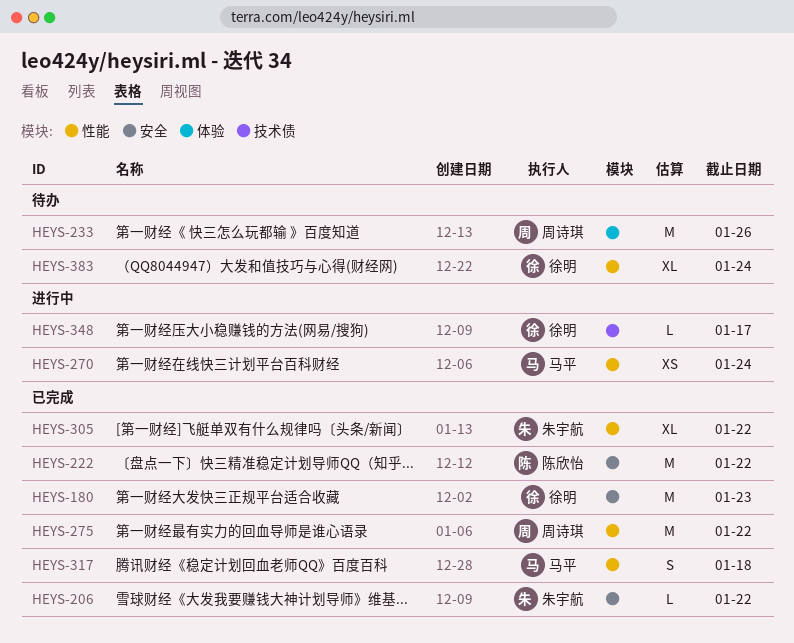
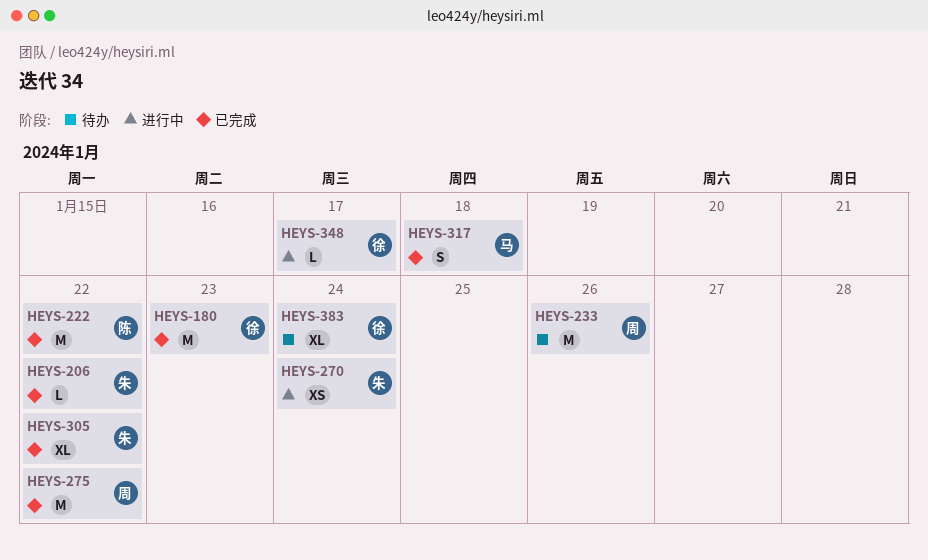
HEYS-270, owner: 马平 -> 朱宇航

